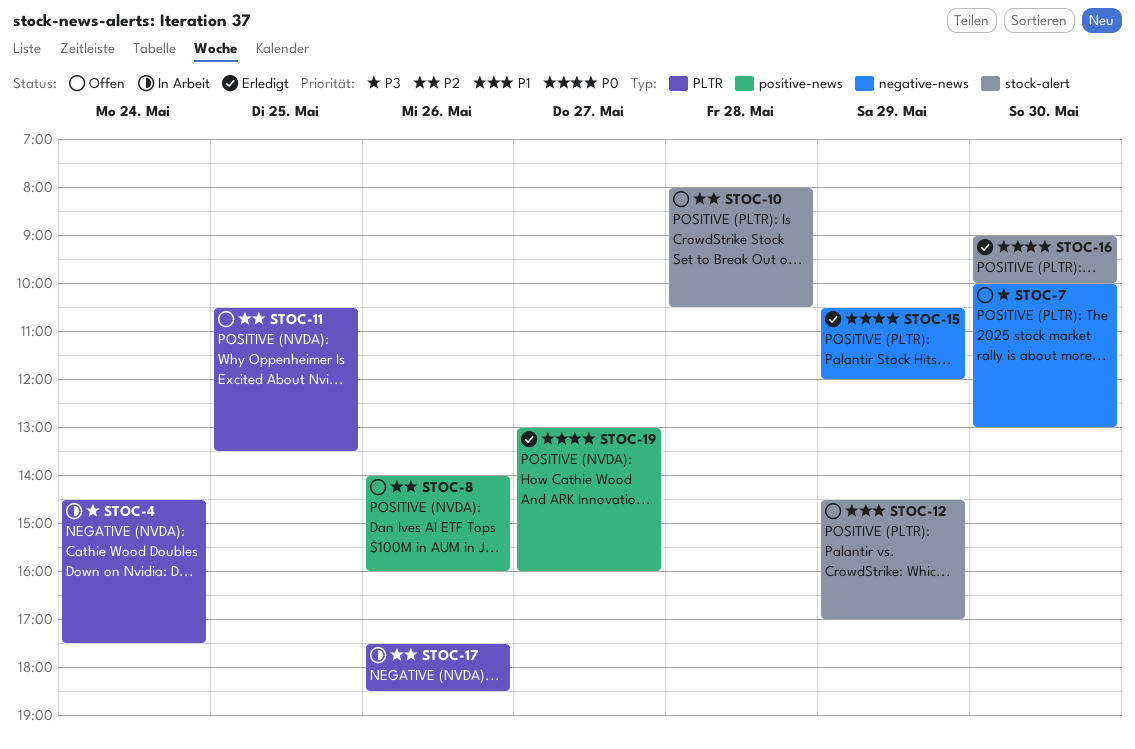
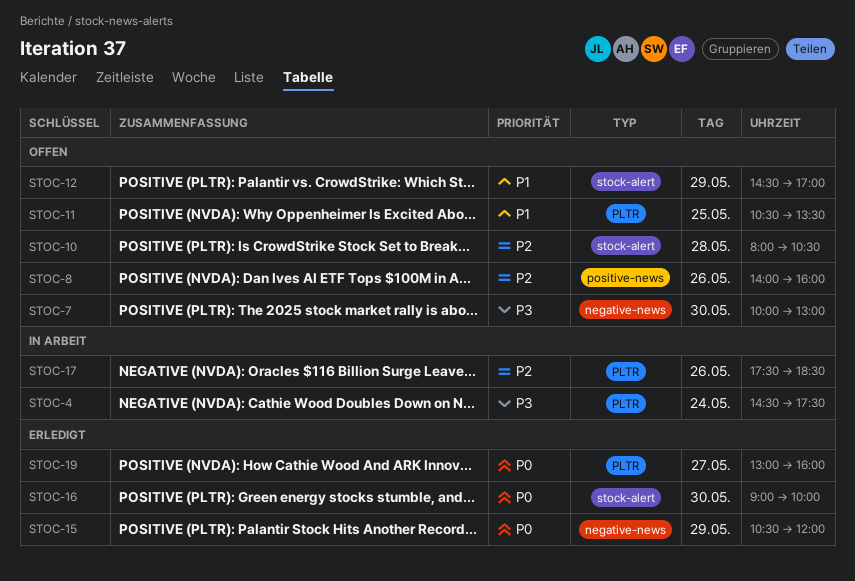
STOC-11, priority: P2 -> P1
STOC-19, label: positive-news -> PLTR

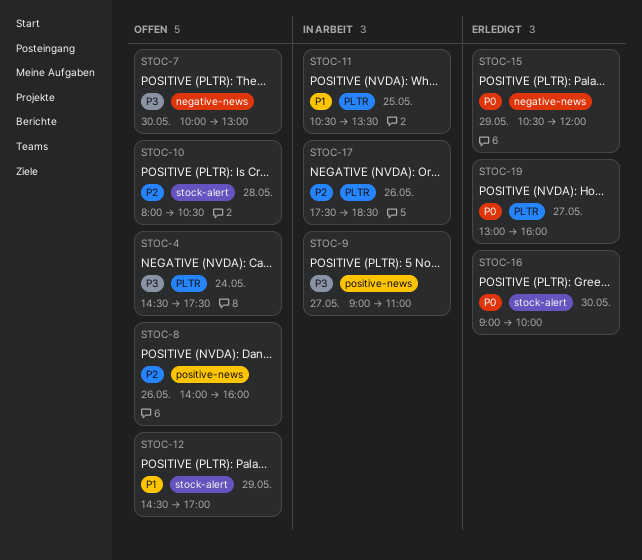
STOC-4, status: In Arbeit -> Offen
STOC-9: none -> present
STOC-11, status: Offen -> In Arbeit

